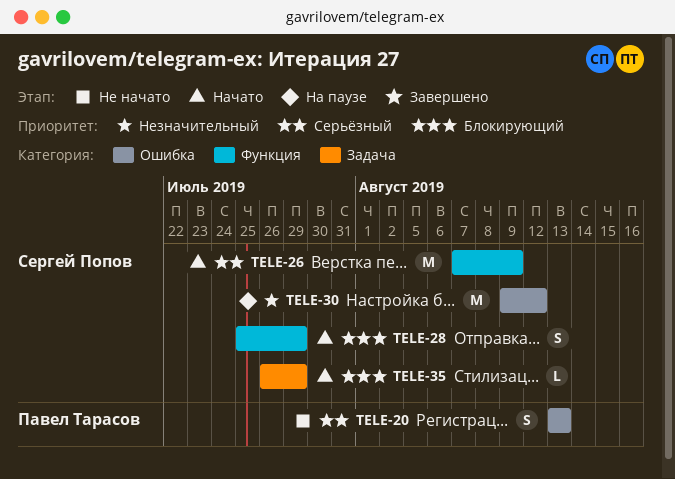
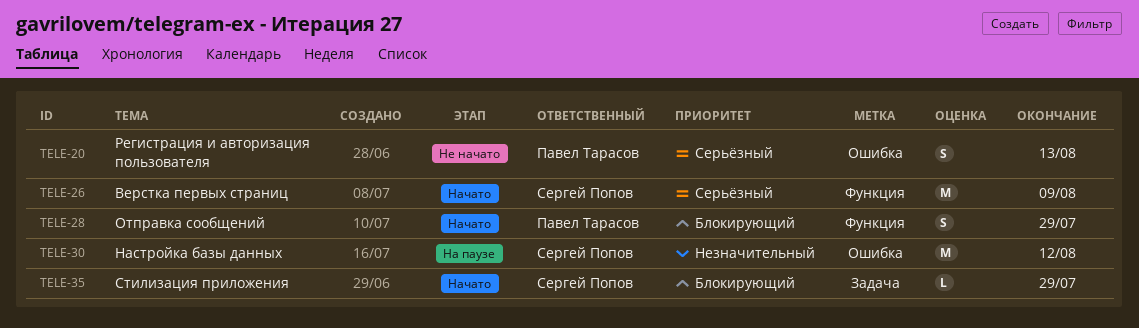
TELE-28, owner: Сергей Попов -> Павел Тарасов

